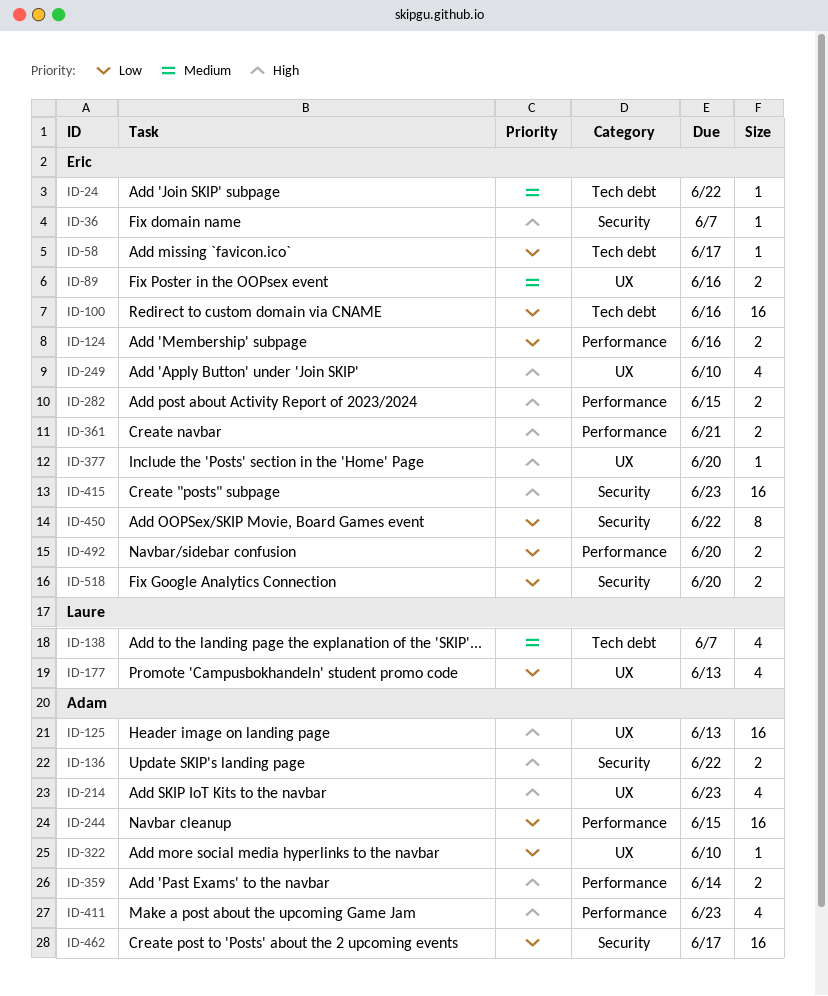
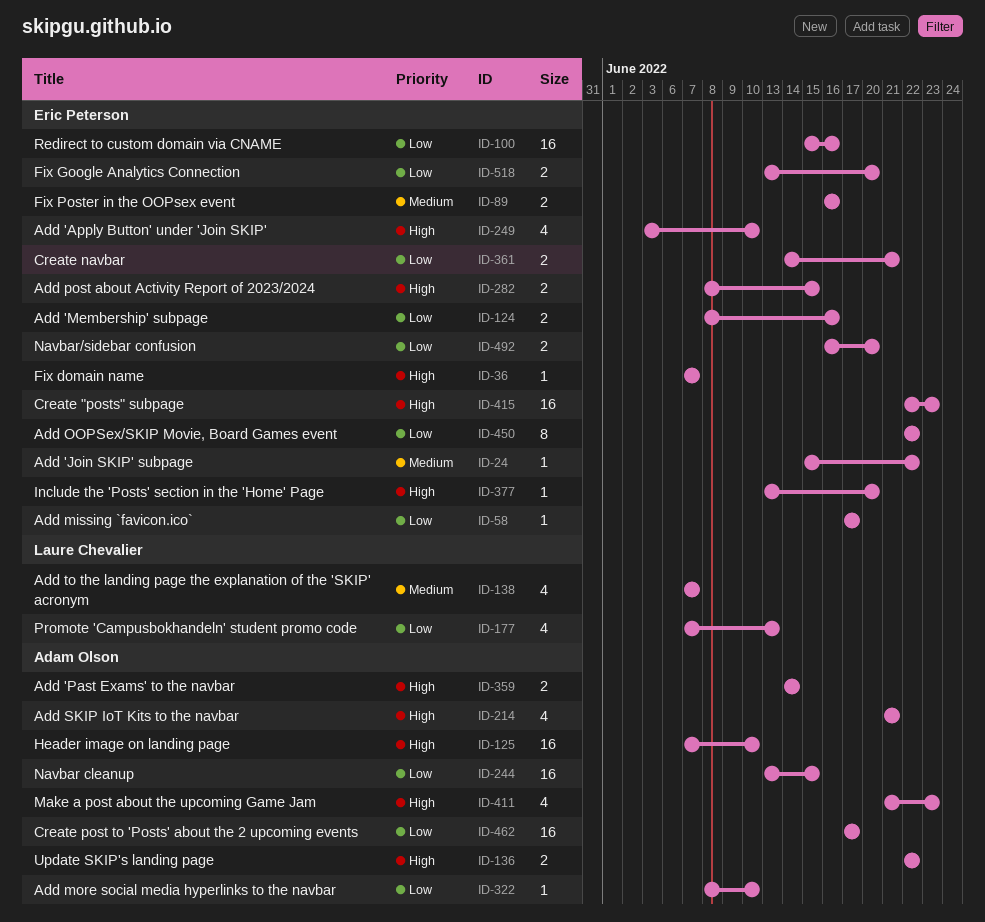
ID-125, due: Jun 13 -> Jun 10
ID-214, due: Jun 23 -> Jun 21
ID-361, priority: High -> Low

